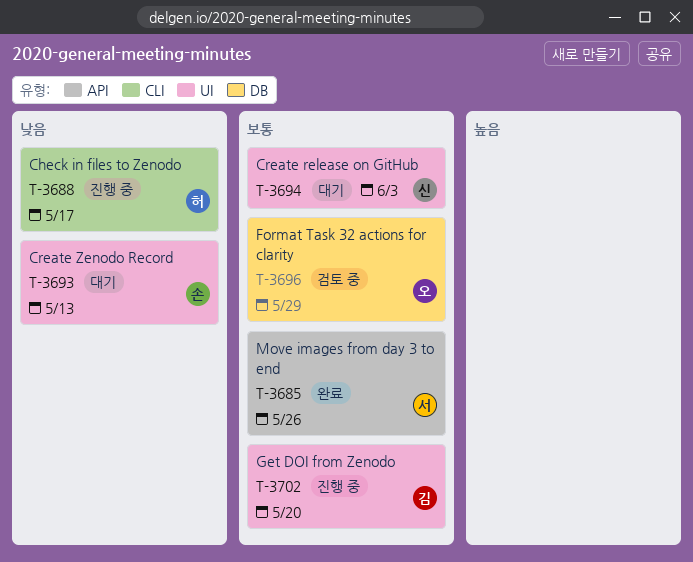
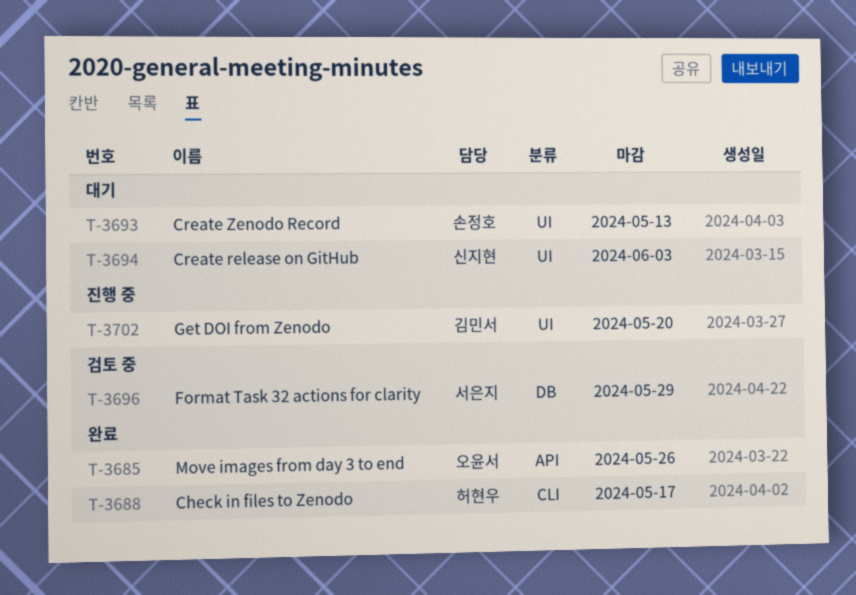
T-3685, owner: 서은지 -> 오윤서
T-3688, status: 진행 중 -> 완료
T-3696, owner: 오윤서 -> 서은지

